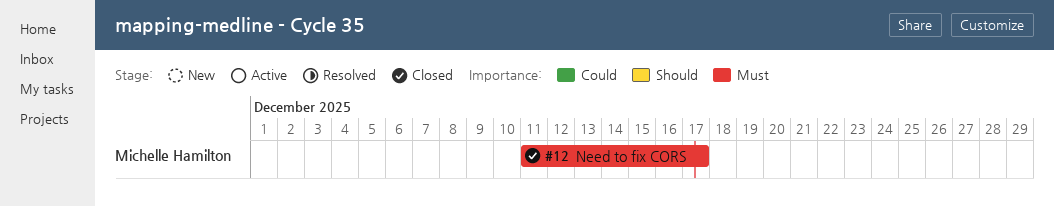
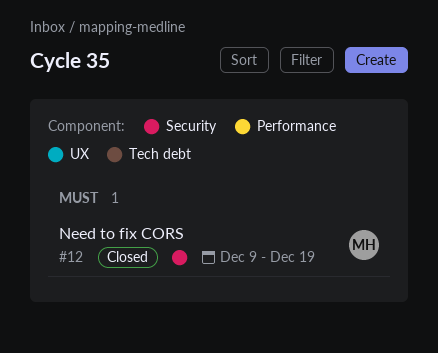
#12, start: Dec 11 -> Dec 9
#12, due: Dec 17 -> Dec 19

